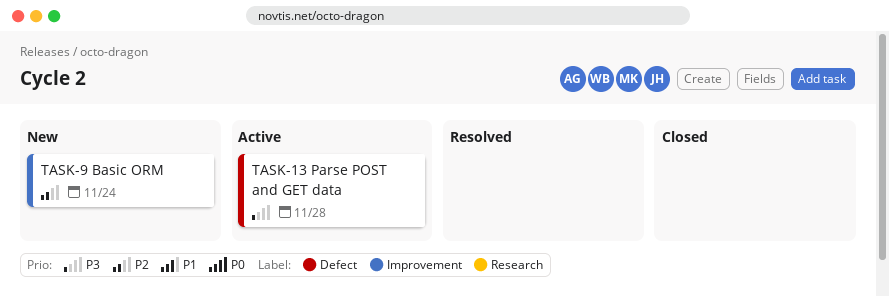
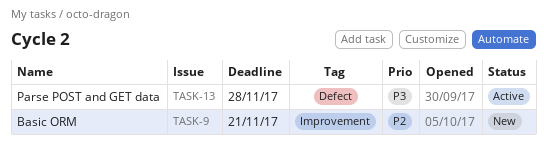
TASK-9, due: Nov 24 -> Nov 21

